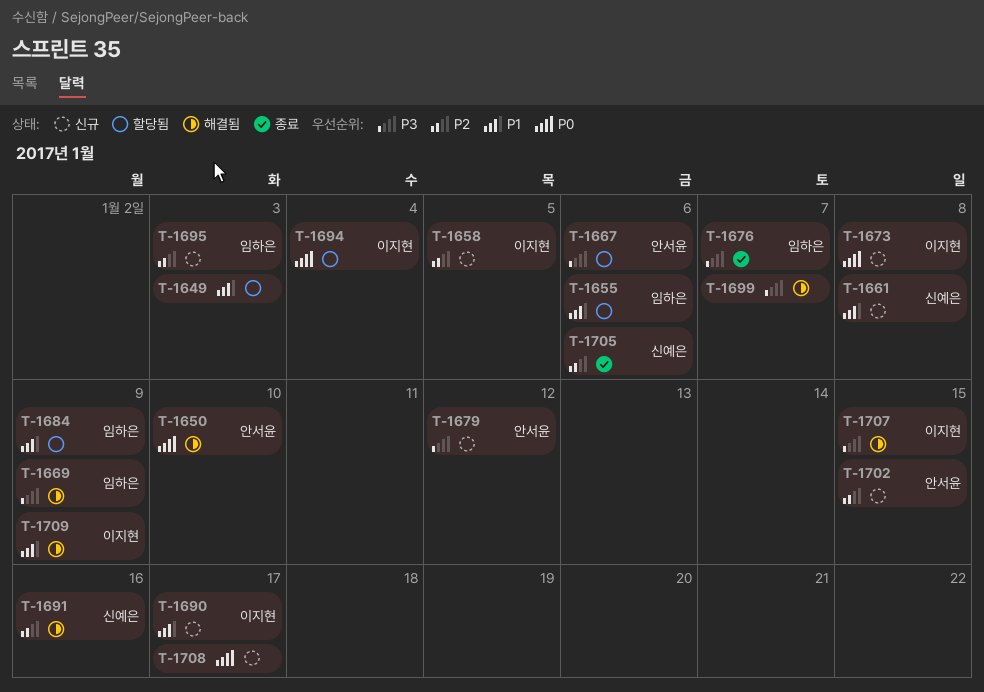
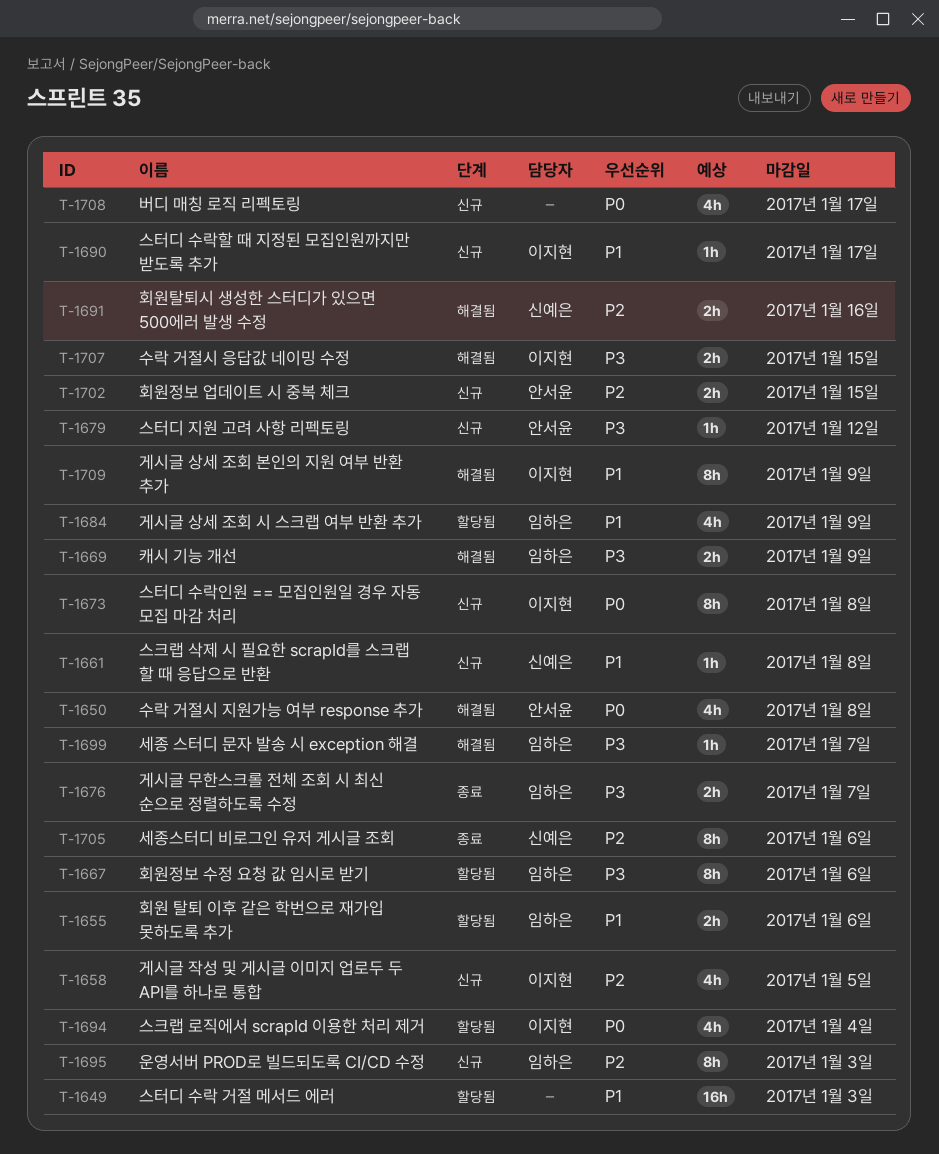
T-1650, due: Jan 10 -> Jan 8
T-1667, owner: 안서윤 -> 임하은
T-1699, owner: none -> 임하은

